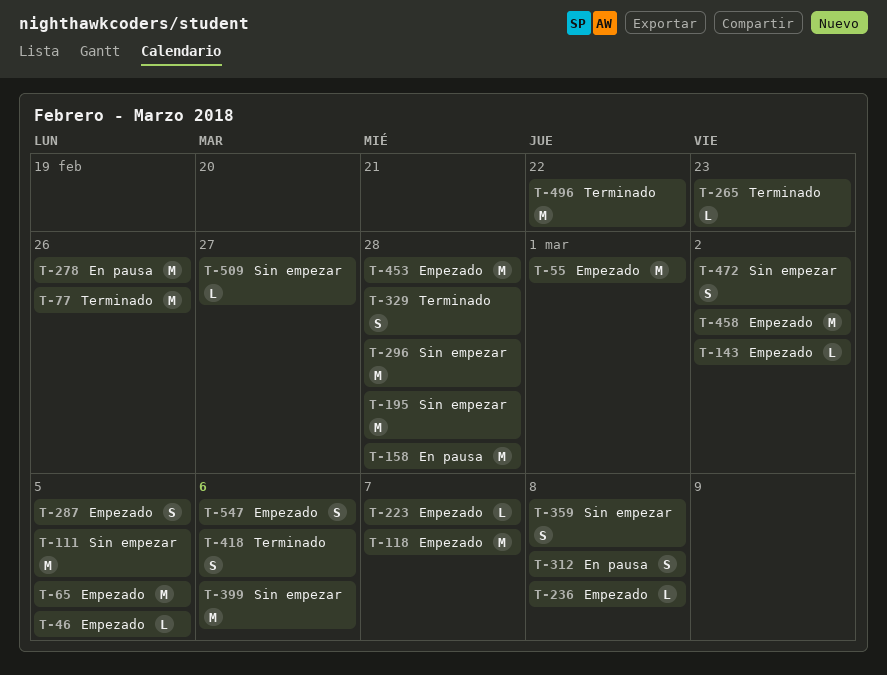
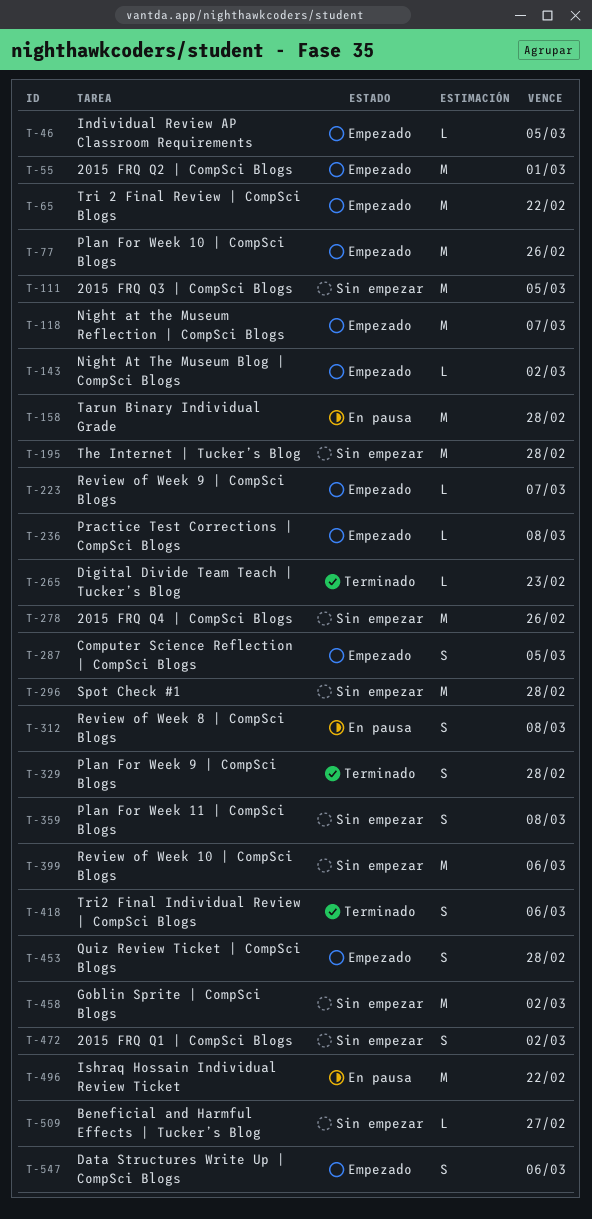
T-65, due: Mar 5 -> Feb 22
T-77, status: Terminado -> Empezado
T-278, status: En pausa -> Sin empezar
T-453, estimate: M -> S
T-458, status: Empezado -> Sin empezar
T-496, status: Terminado -> En pausa

